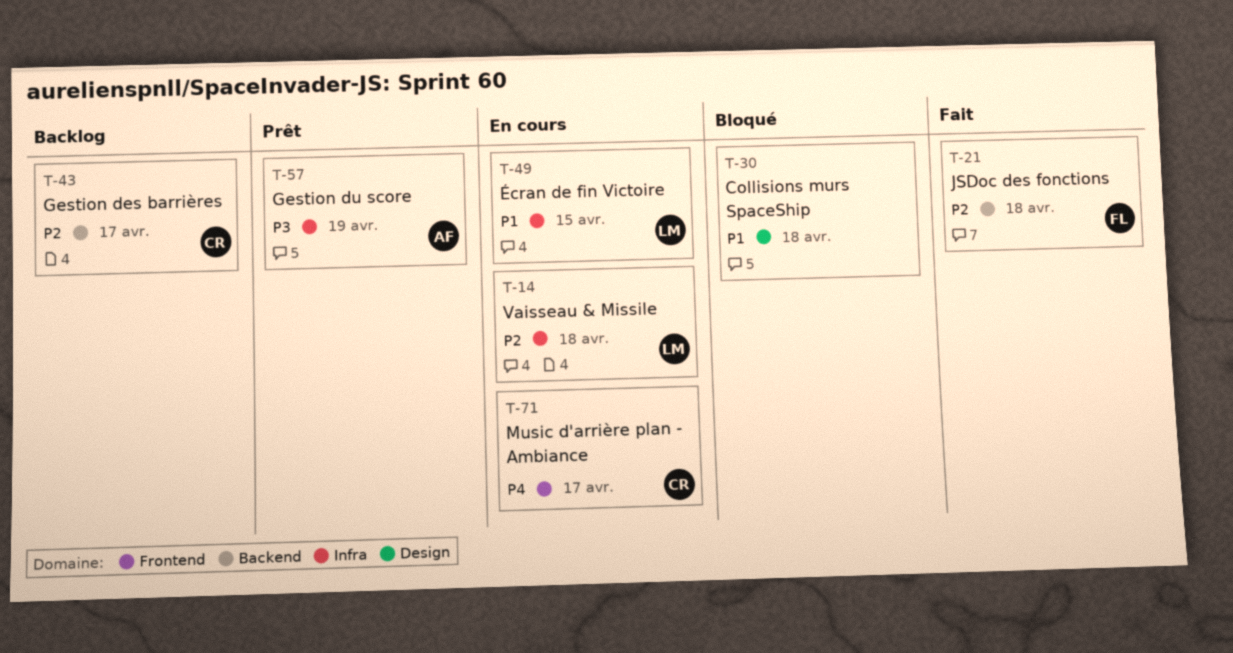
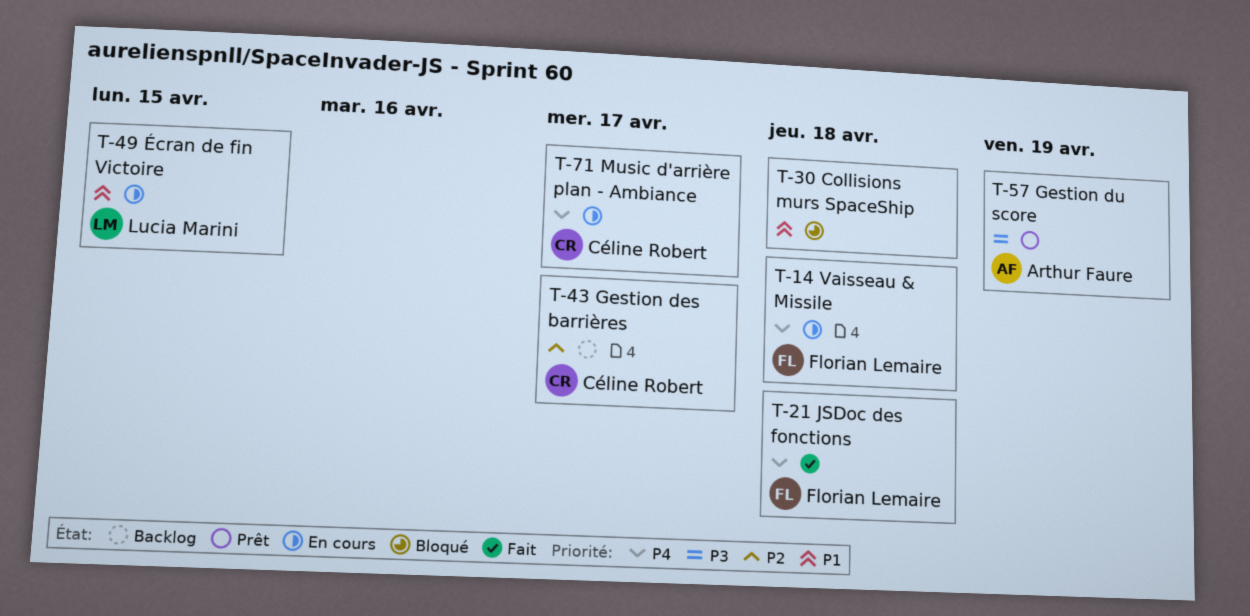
T-14, owner: Lucia Marini -> Florian Lemaire
T-14, priority: P2 -> P4
T-21, priority: P2 -> P4

